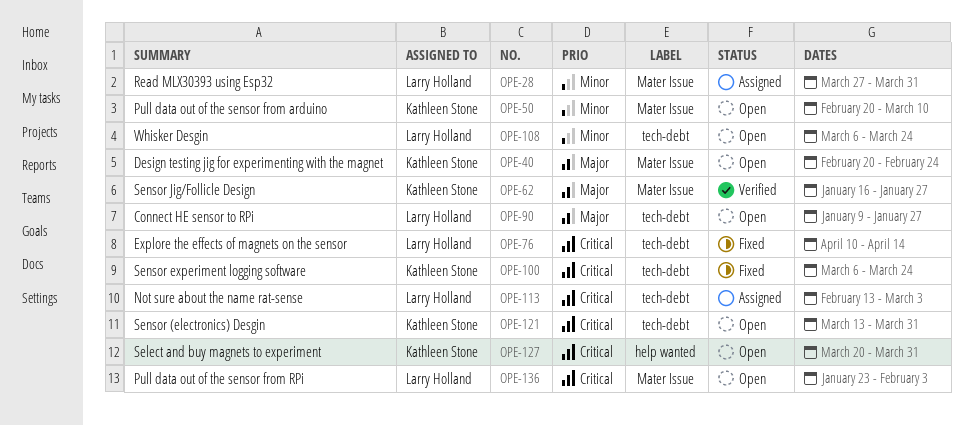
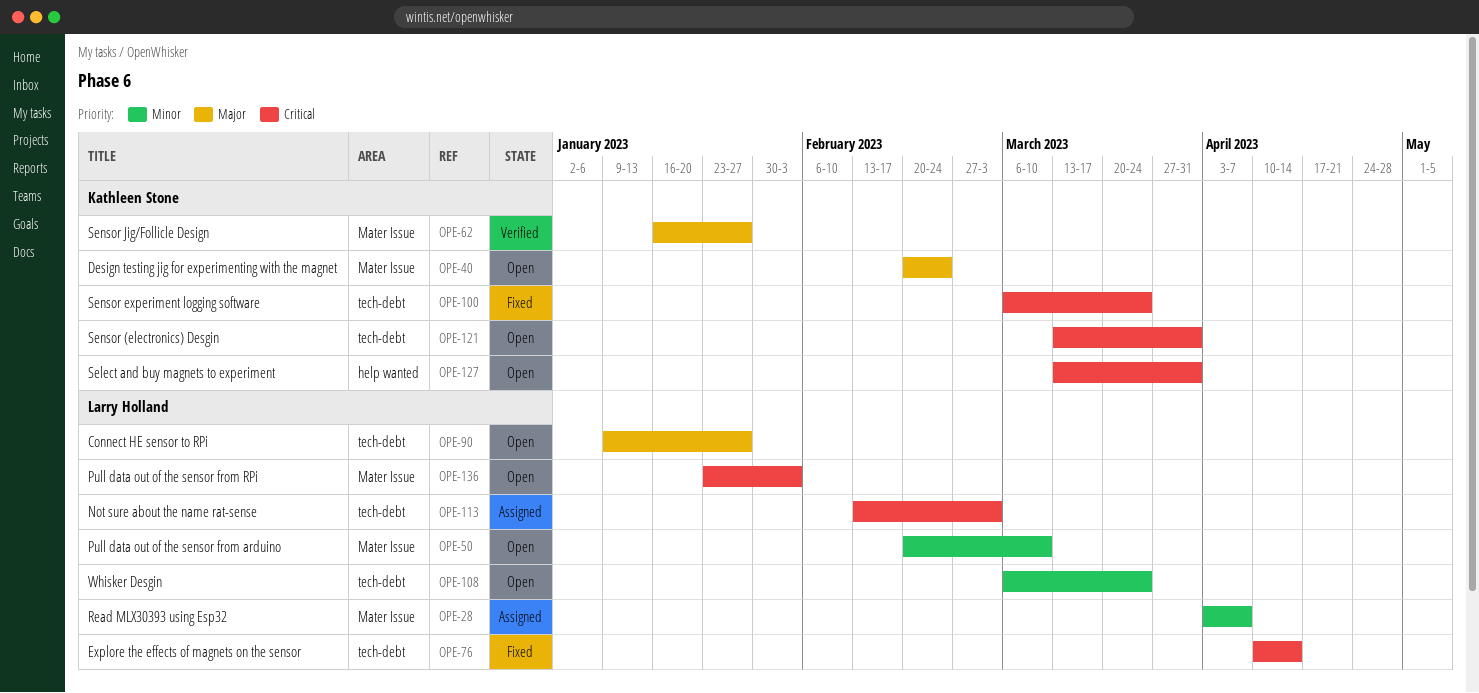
OPE-28, start: Mar 27 -> Apr 3
OPE-28, due: Mar 31 -> Apr 7
OPE-50, owner: Kathleen Stone -> Larry Holland
OPE-127, start: Mar 20 -> Mar 13

